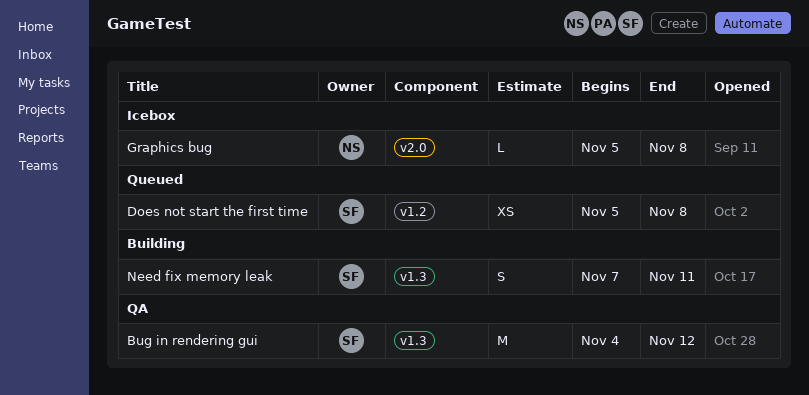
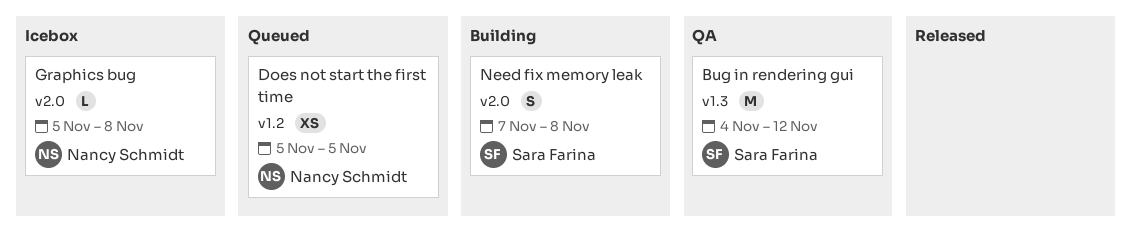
Does not start the first time, owner: Sara Farina -> Nancy Schmidt
Does not start the first time, due: Nov 8 -> Nov 5
Need fix memory leak, label: v1.3 -> v2.0
Need fix memory leak, due: Nov 11 -> Nov 8

